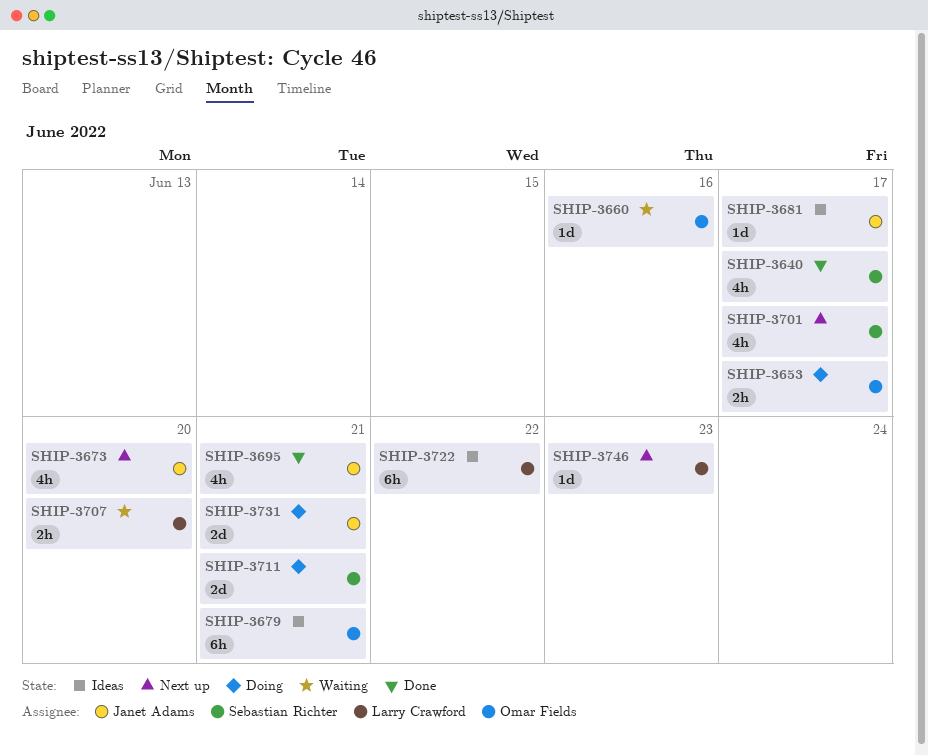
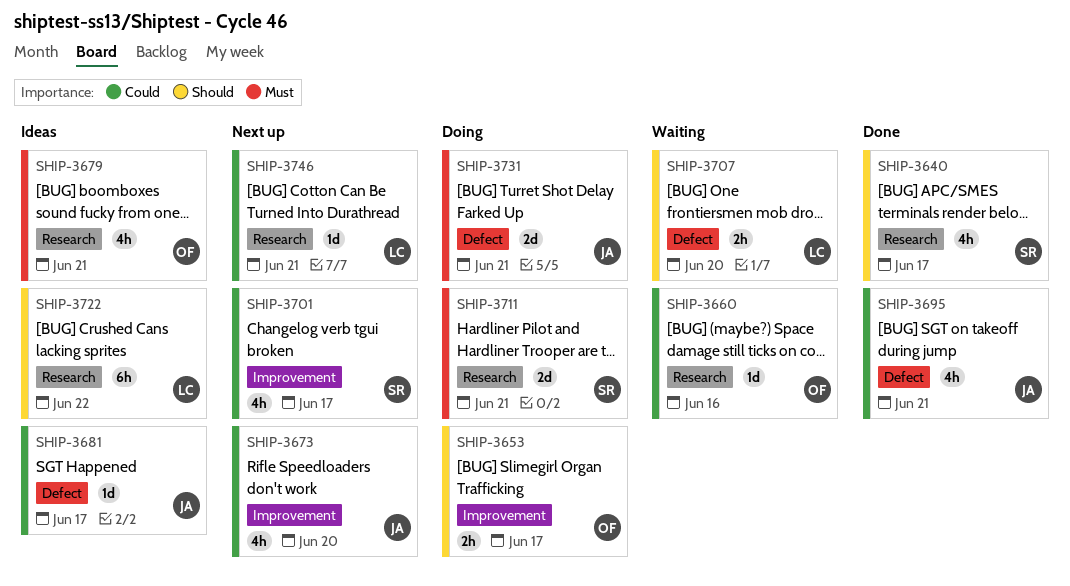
SHIP-3679, estimate: 6h -> 4h
SHIP-3746, due: Jun 23 -> Jun 21

